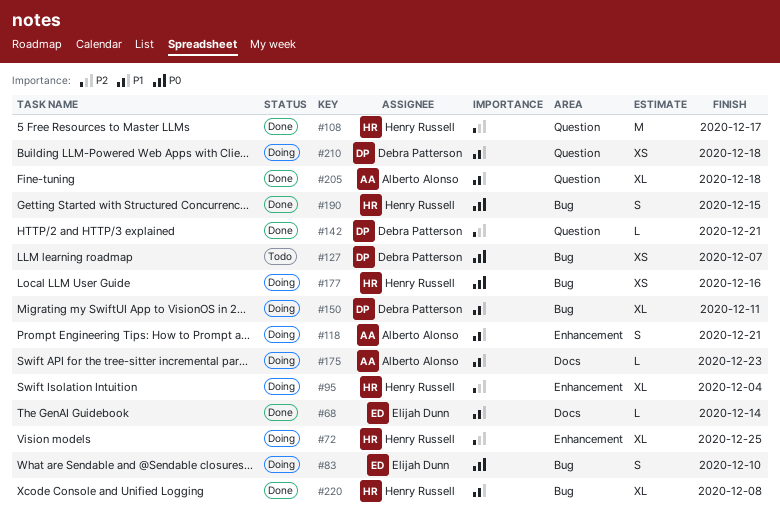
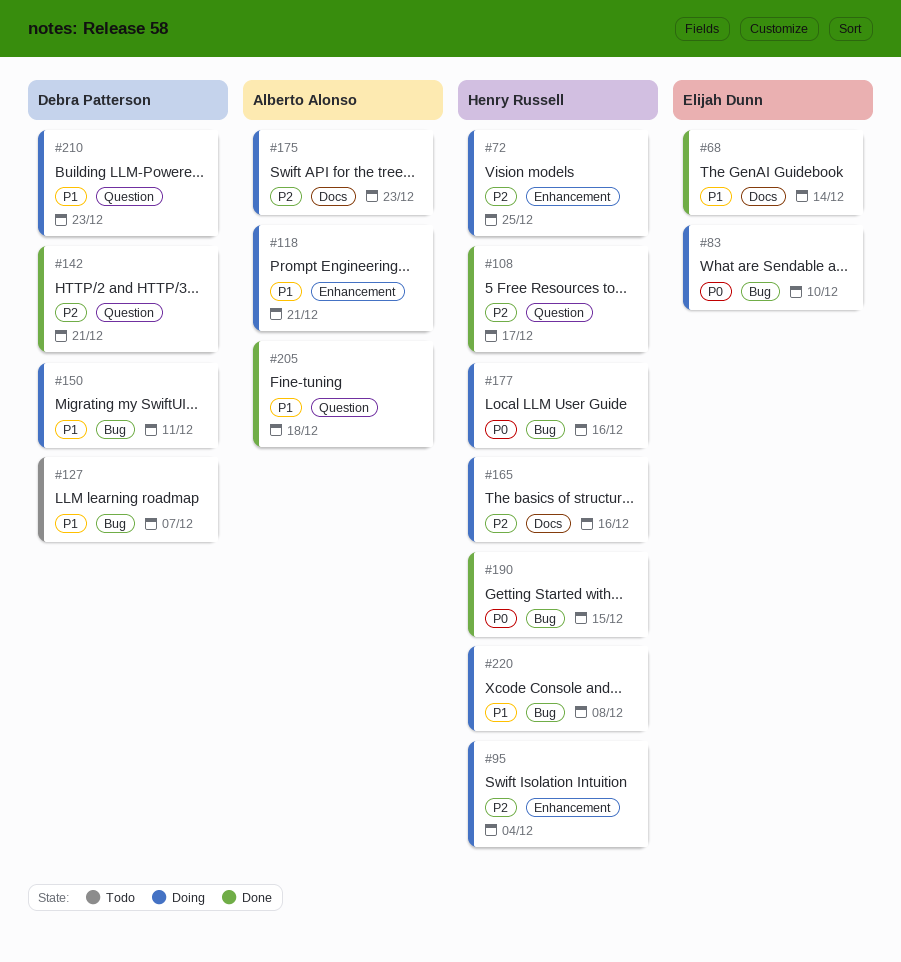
#127, priority: P0 -> P1
#165: none -> present
#175, priority: P1 -> P2
#210, due: Dec 18 -> Dec 23
#220, status: Done -> Doing

